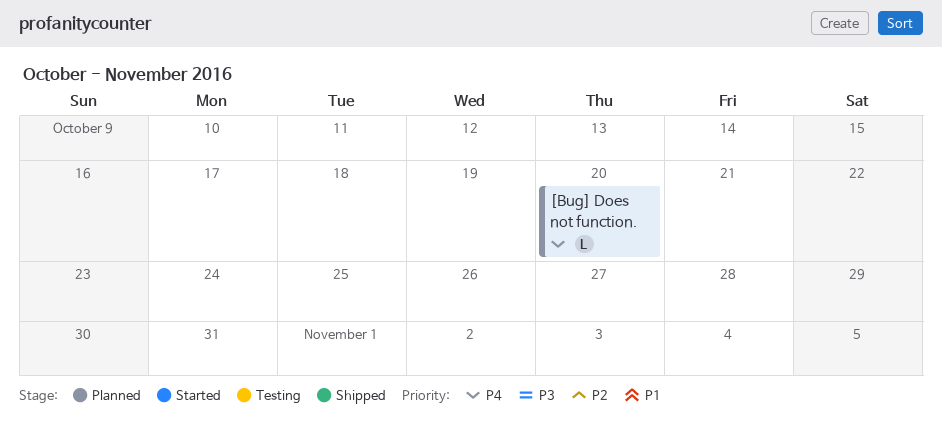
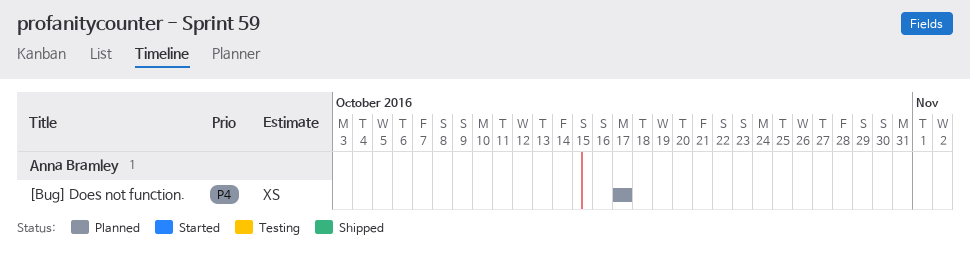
[Bug] Does not function., estimate: L -> XS
[Bug] Does not function., due: Oct 20 -> Oct 17

